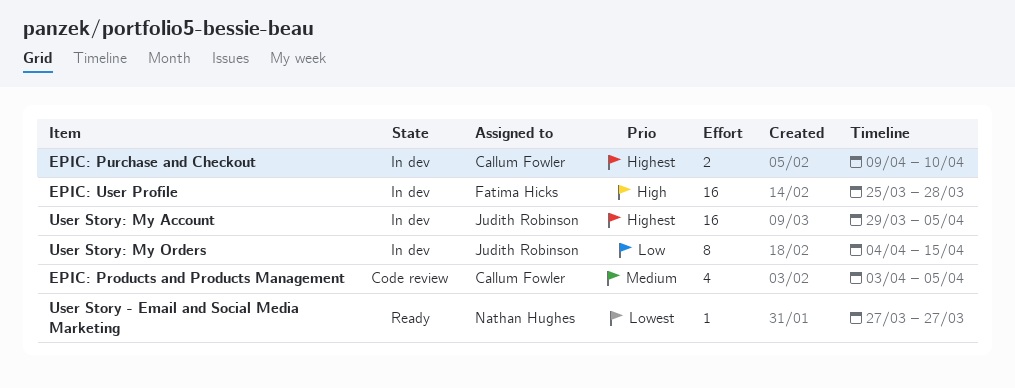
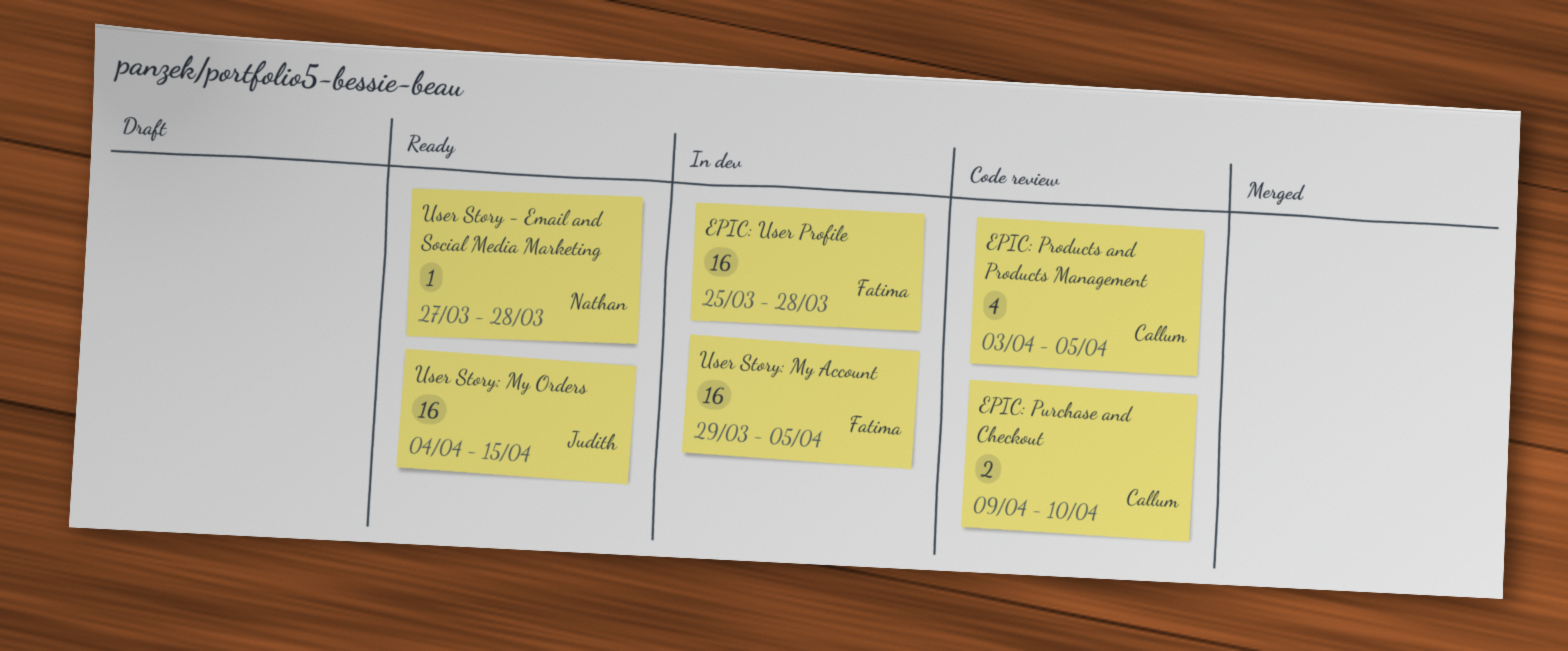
EPIC: Purchase and Checkout, status: In dev -> Code review
User Story - Email and Social Media Marketing, due: Mar 27 -> Mar 28
User Story: My Account, owner: Judith Robinson -> Fatima Hicks
User Story: My Orders, status: In dev -> Ready
User Story: My Orders, estimate: 8 -> 16

